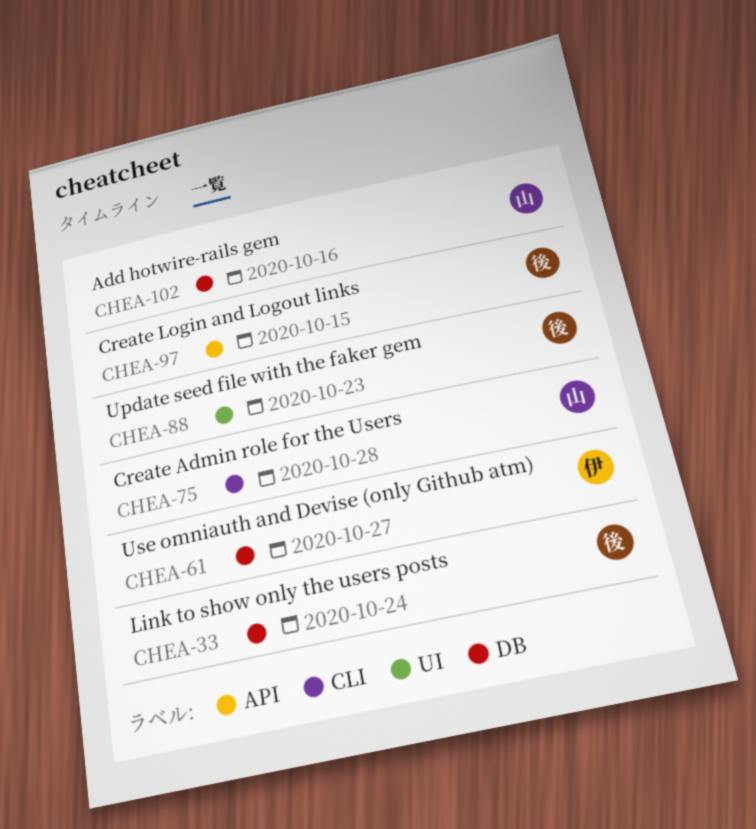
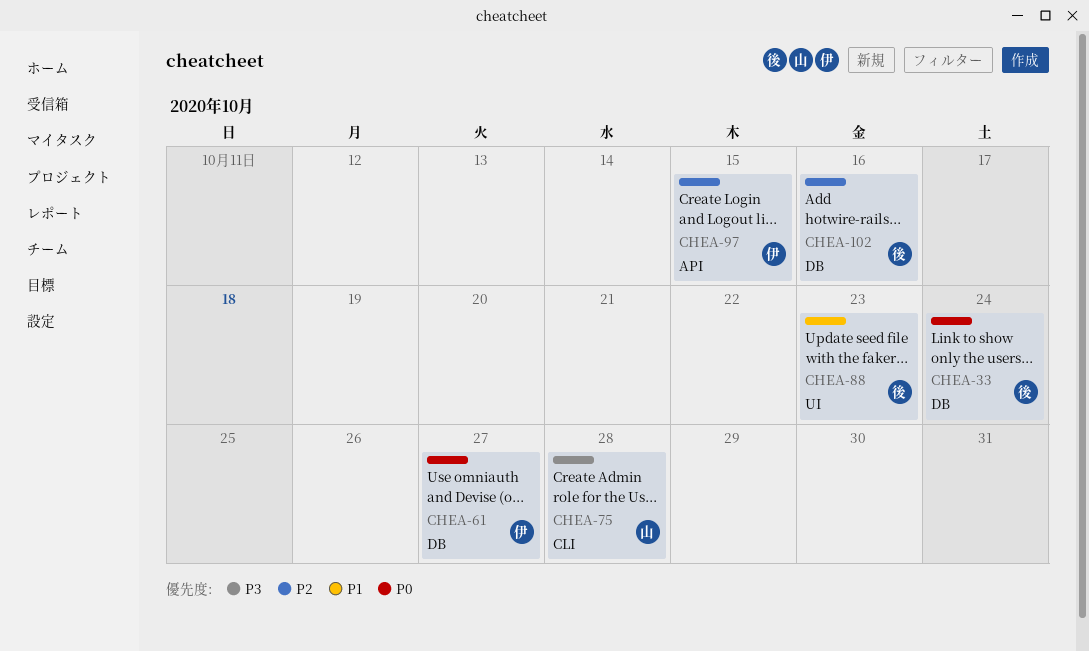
CHEA-97, owner: 後 -> 伊
CHEA-102, owner: 山 -> 後

